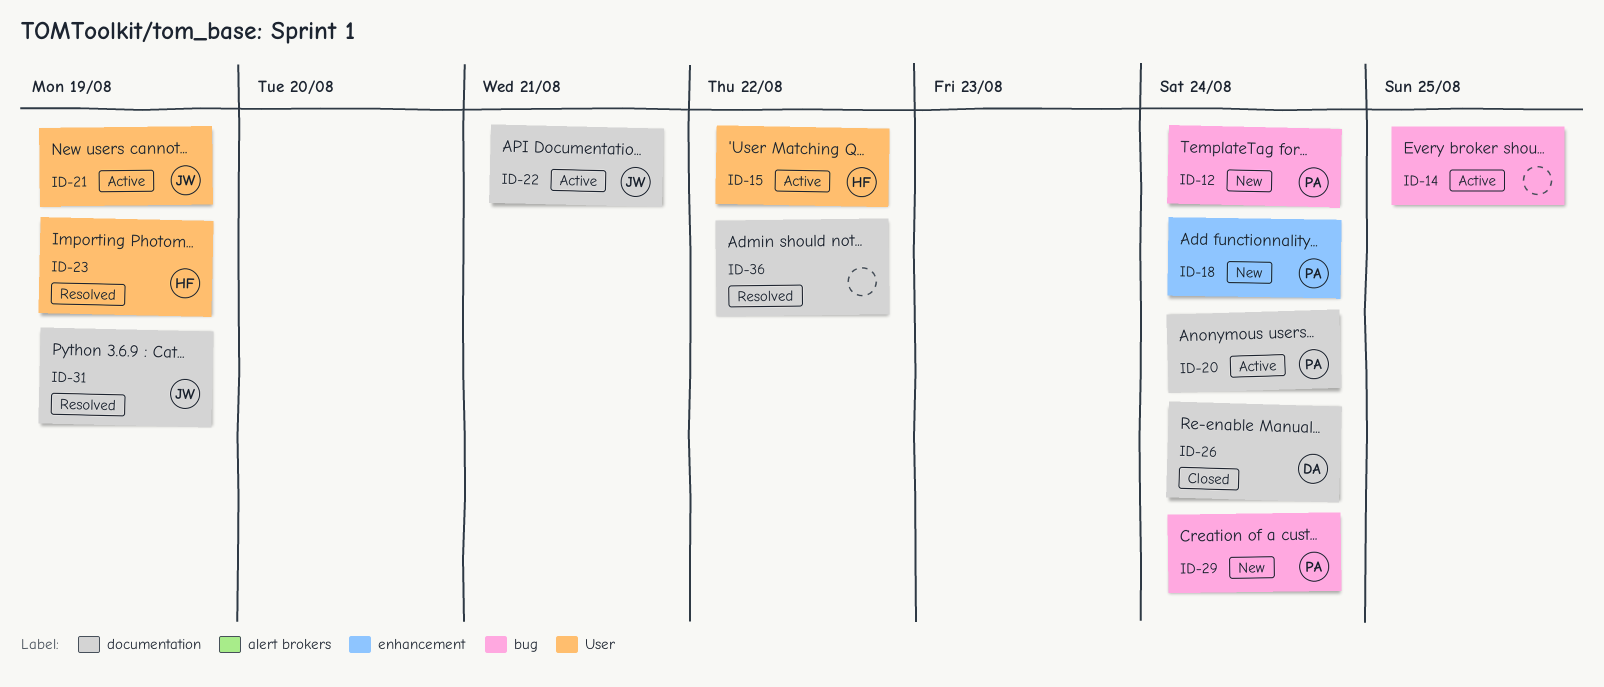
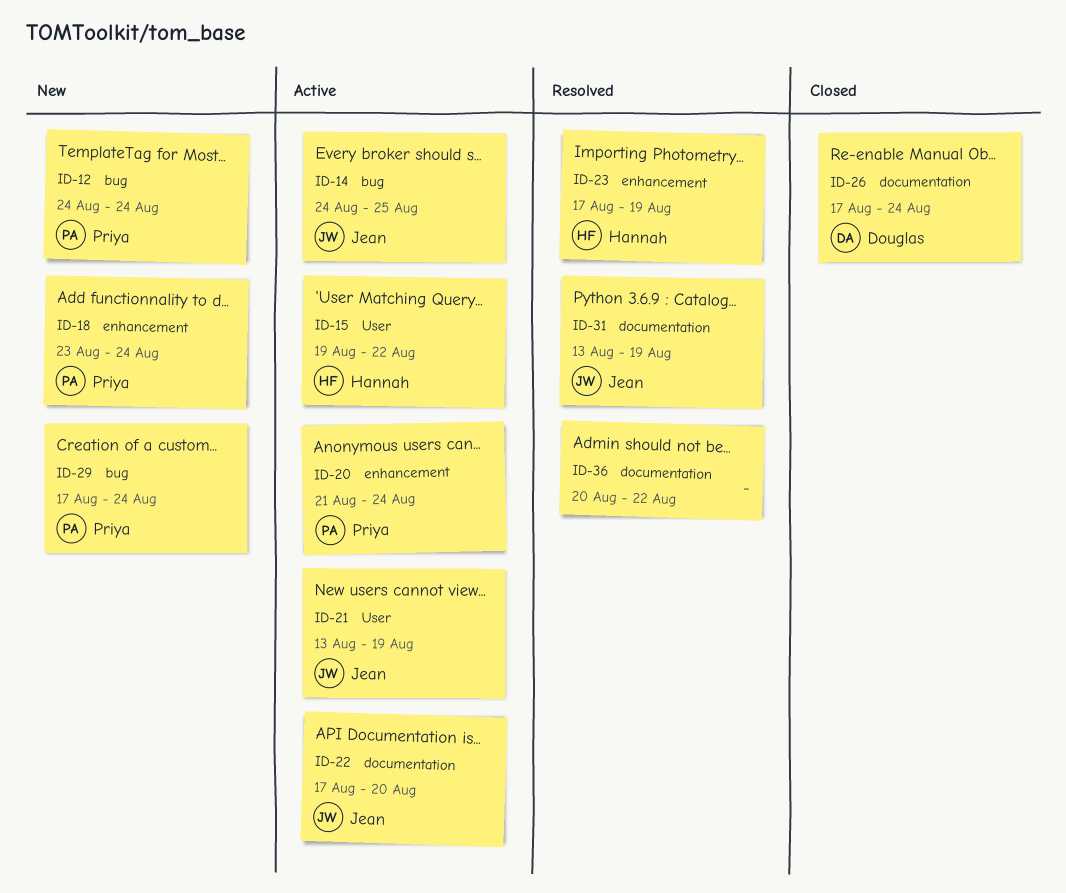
ID-14, owner: none -> Jean
ID-20, label: documentation -> enhancement
ID-22, due: Aug 21 -> Aug 20
ID-23, label: User -> enhancement

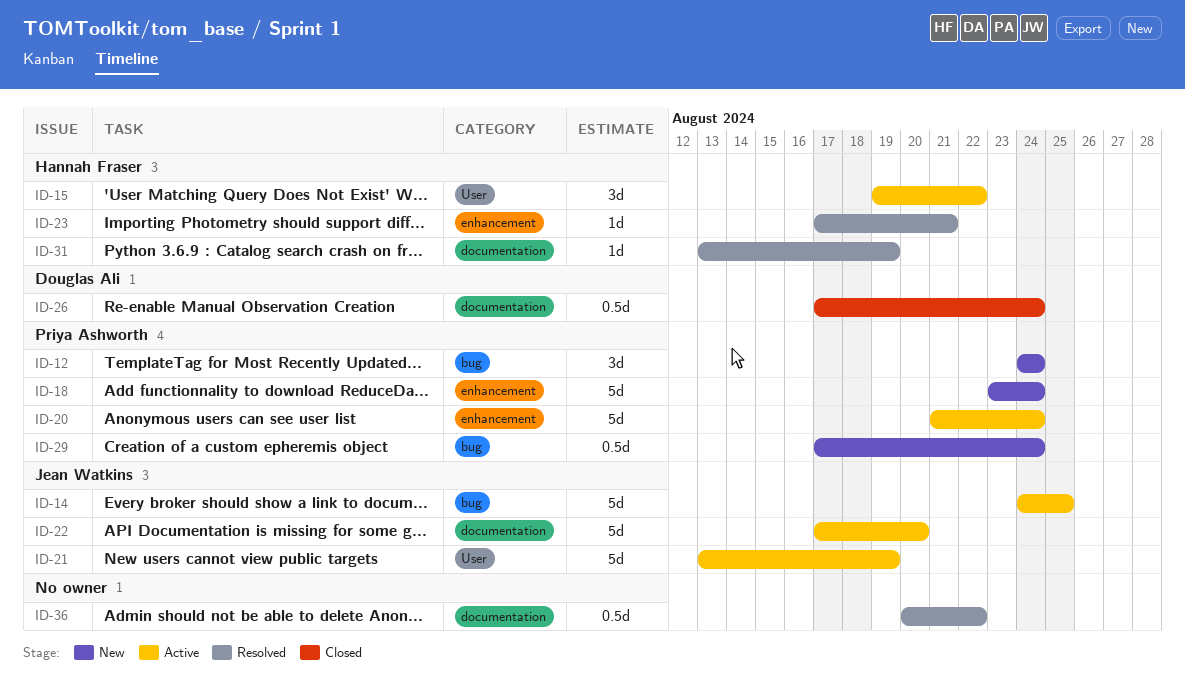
ID-23, due: Aug 19 -> Aug 21
ID-31, owner: Jean Watkins -> Hannah Fraser

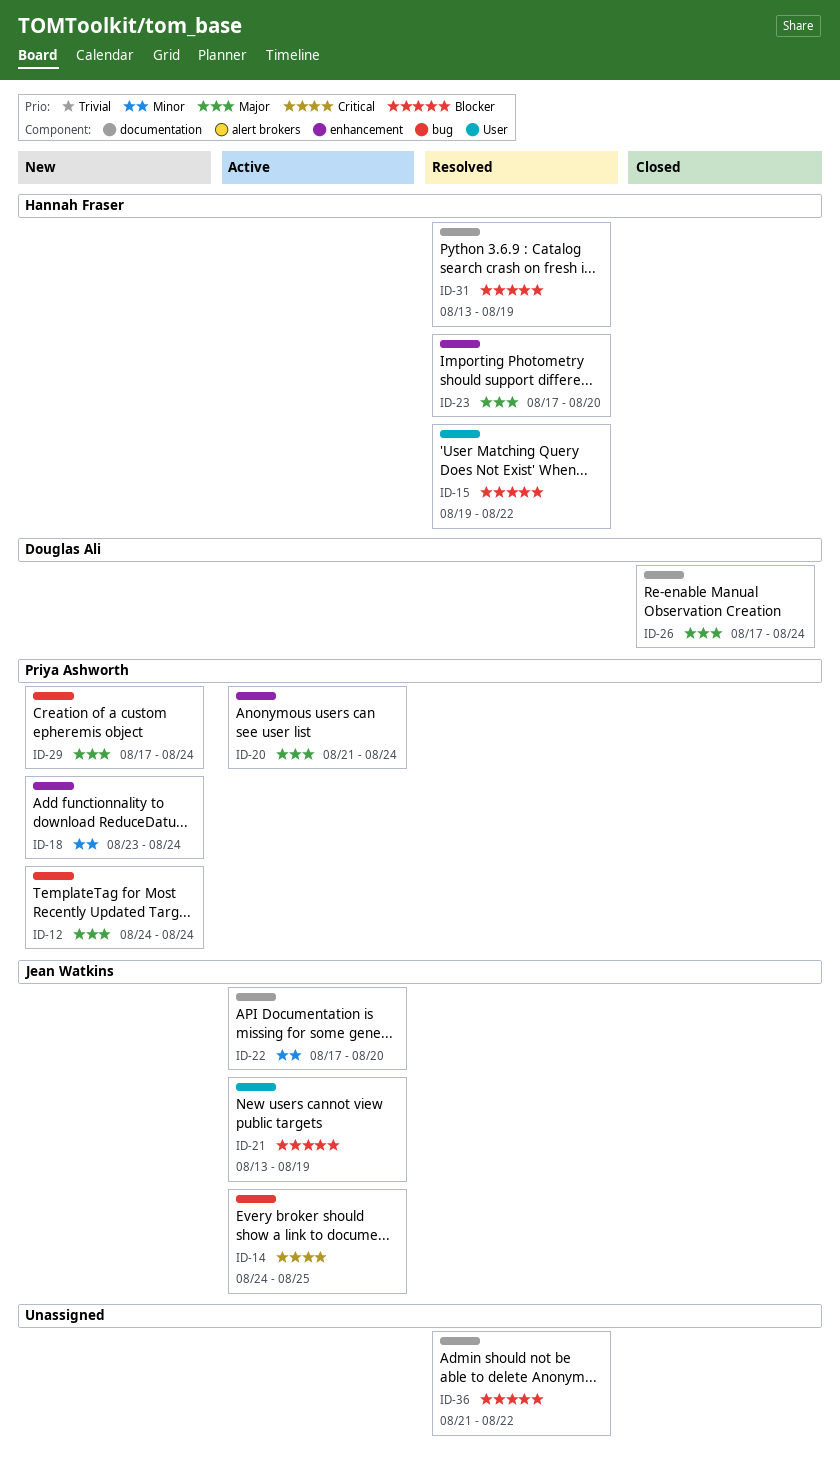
ID-15, status: Active -> Resolved
ID-23, due: Aug 21 -> Aug 20
ID-36, start: Aug 20 -> Aug 21

